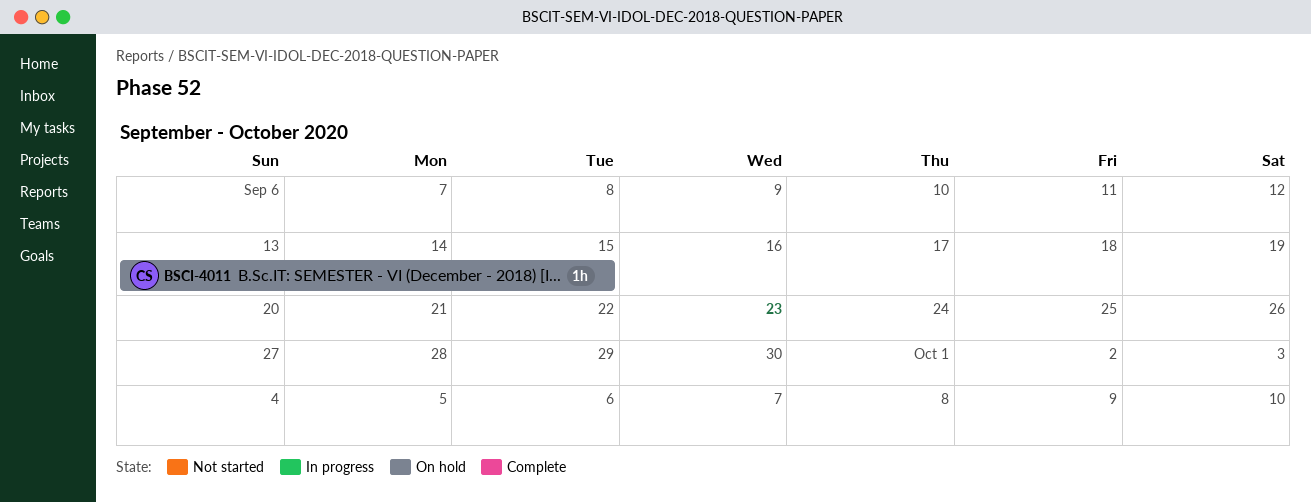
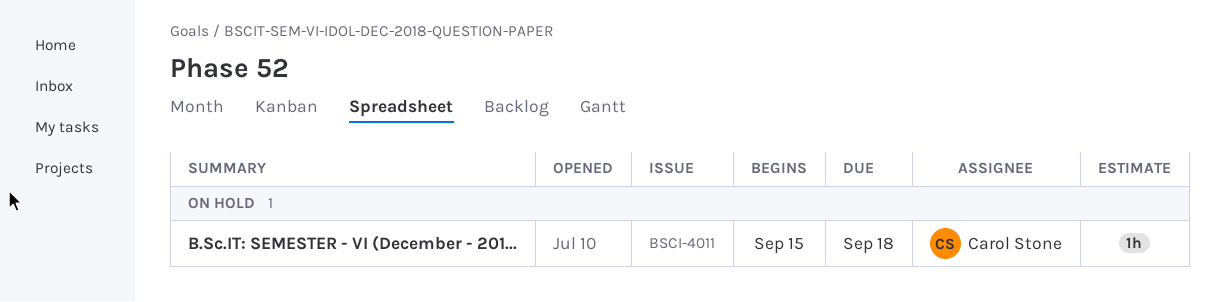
BSCI-4011, start: Sep 13 -> Sep 15
BSCI-4011, due: Sep 15 -> Sep 18

